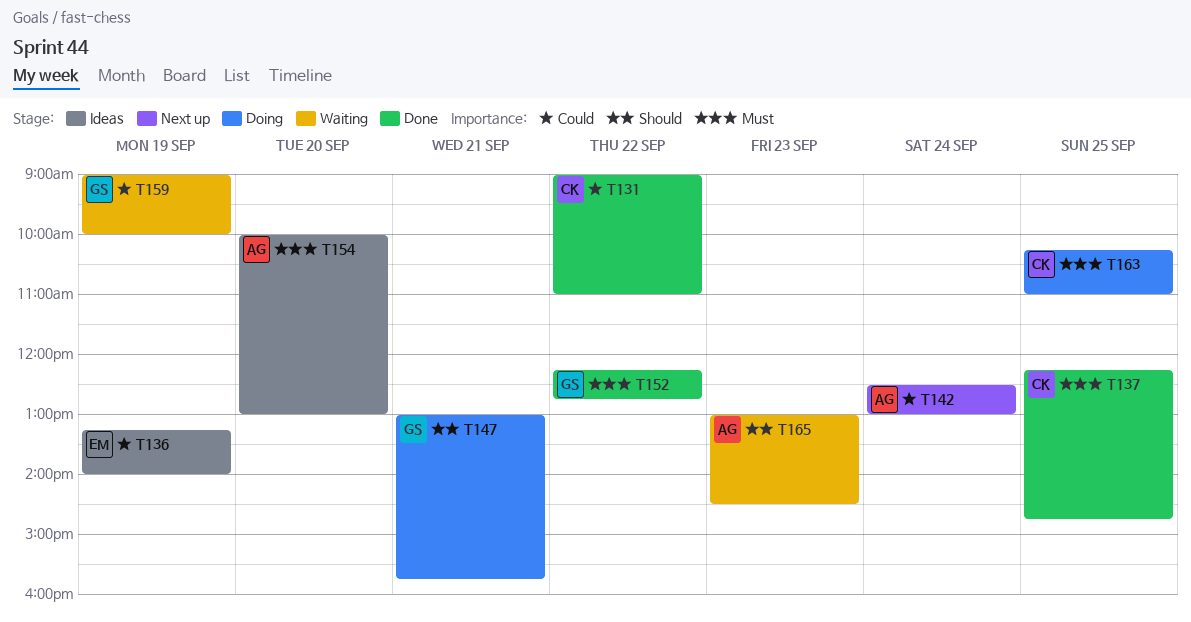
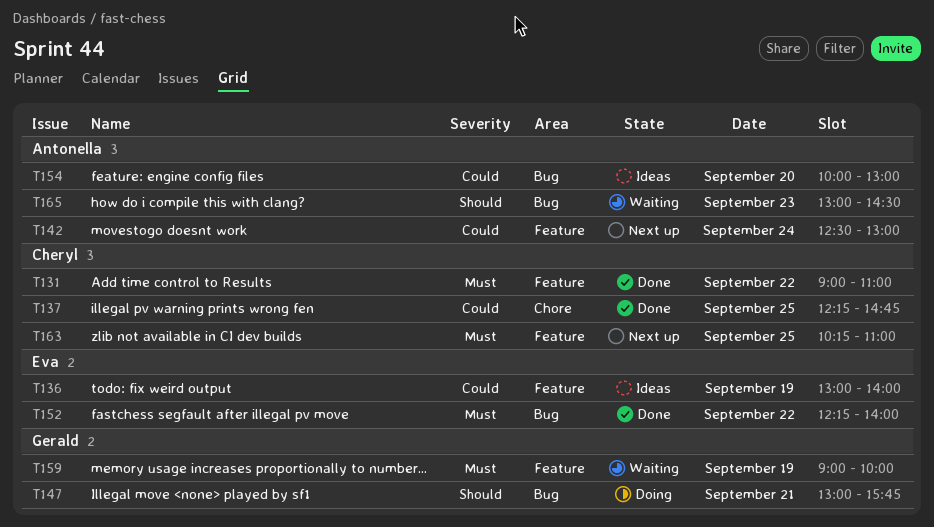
T131, priority: Could -> Must
T136, begins: 13:15 -> 13:00
T137, priority: Must -> Could
T152, owner: Gerald -> Eva
T152, ends: 12:45 -> 14:00
T154, priority: Must -> Could
T159, priority: Could -> Must
T163, status: Doing -> Next up

